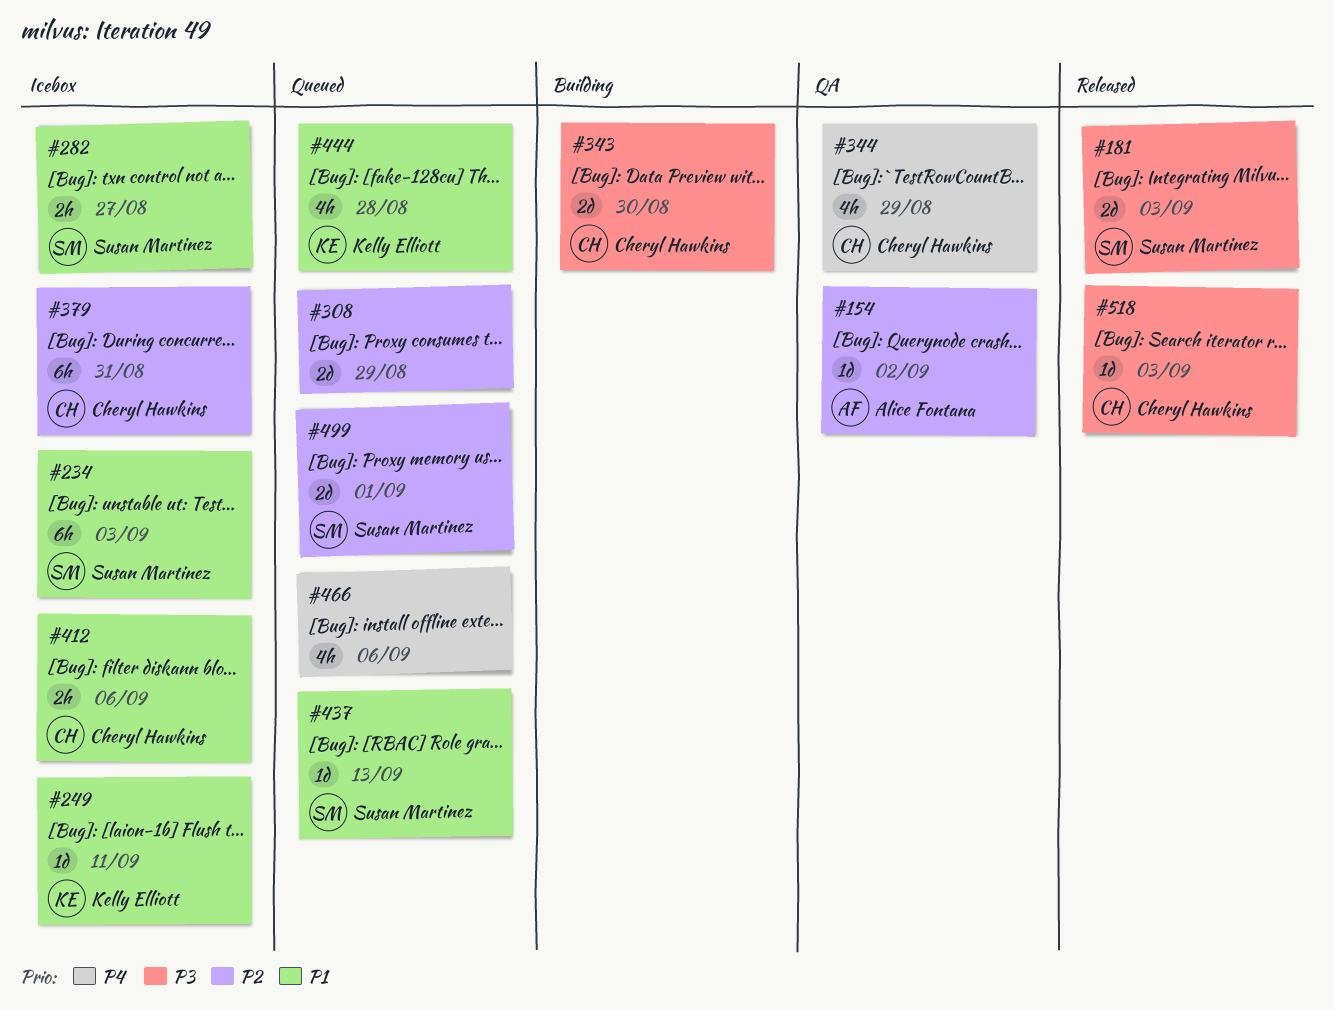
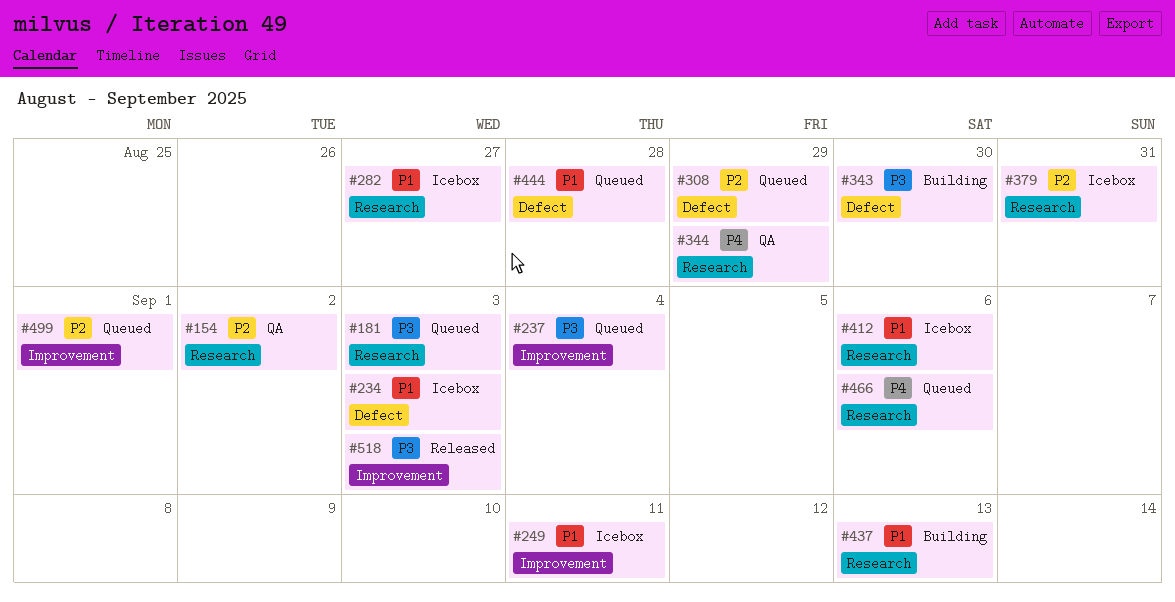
#181, status: Released -> Queued
#237: none -> present
#437, status: Queued -> Building

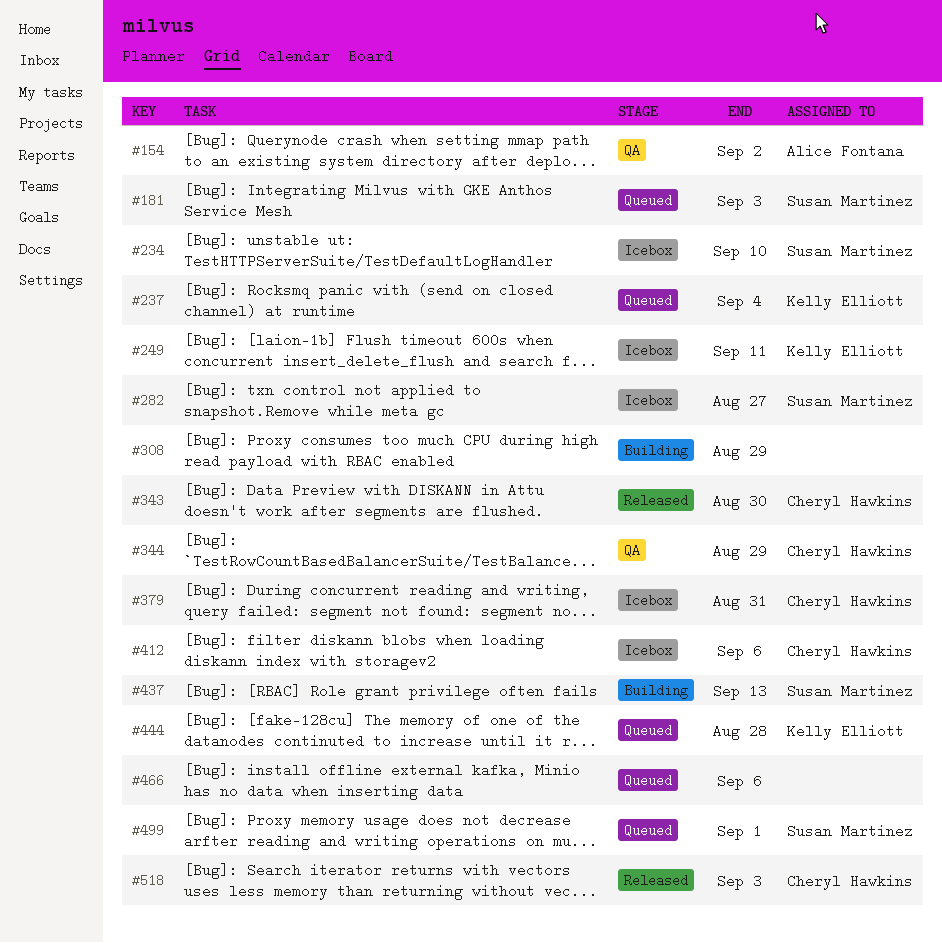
#234, due: Sep 3 -> Sep 10
#308, status: Queued -> Building
#343, status: Building -> Released

